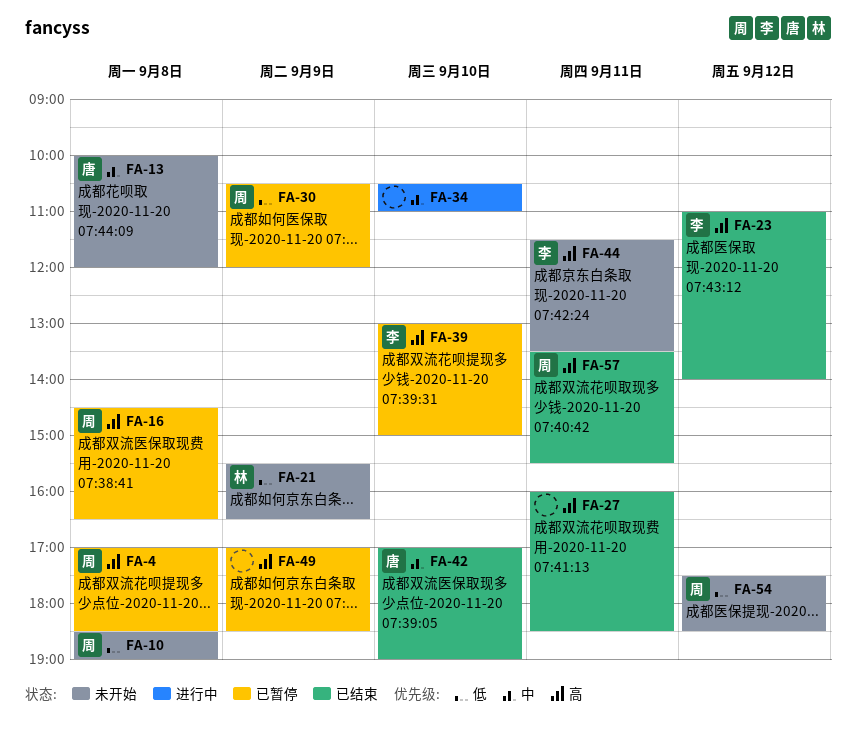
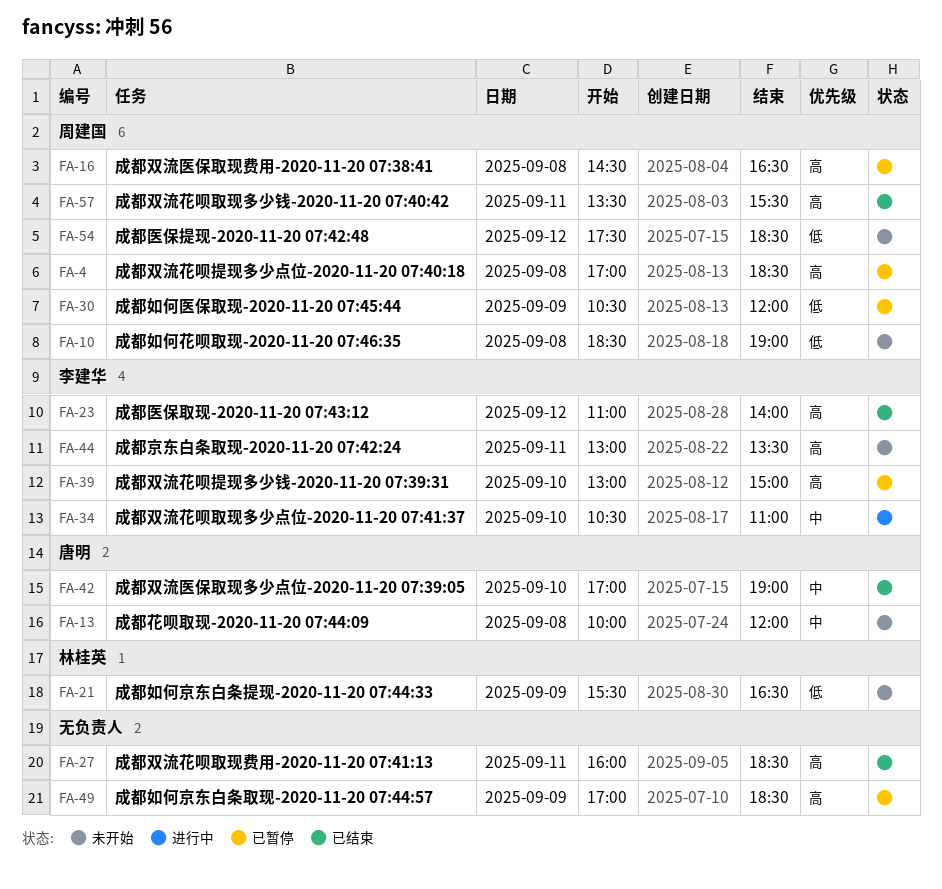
FA-34, owner: none -> 李建华
FA-44, begins: 11:30 -> 13:00

